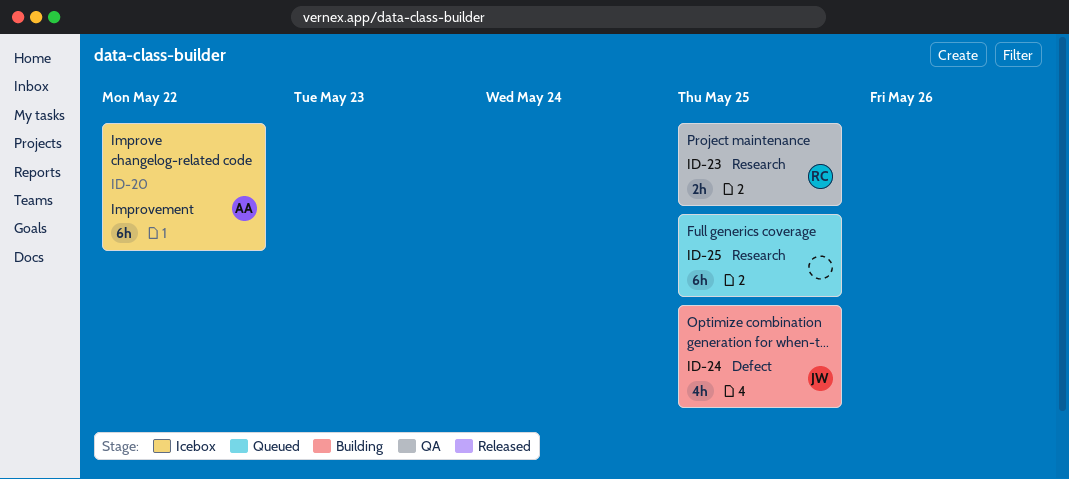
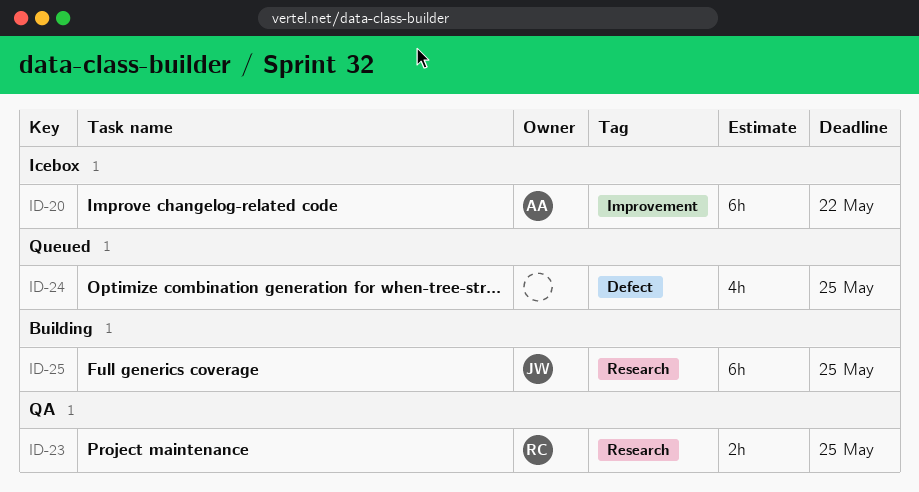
ID-24, status: Building -> Queued
ID-24, owner: JW -> none
ID-25, status: Queued -> Building
ID-25, owner: none -> JW

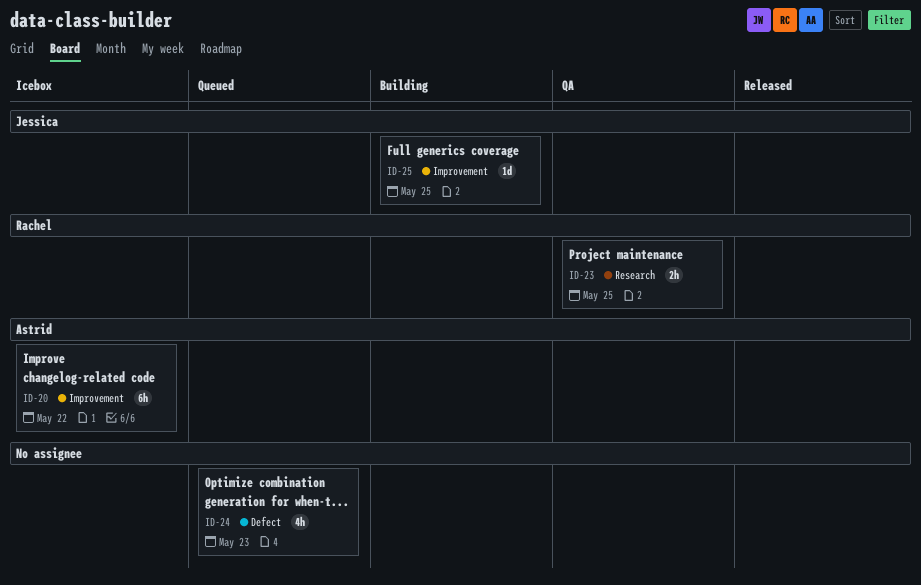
ID-24, due: May 25 -> May 23
ID-25, label: Research -> Improvement
ID-25, estimate: 6h -> 1d

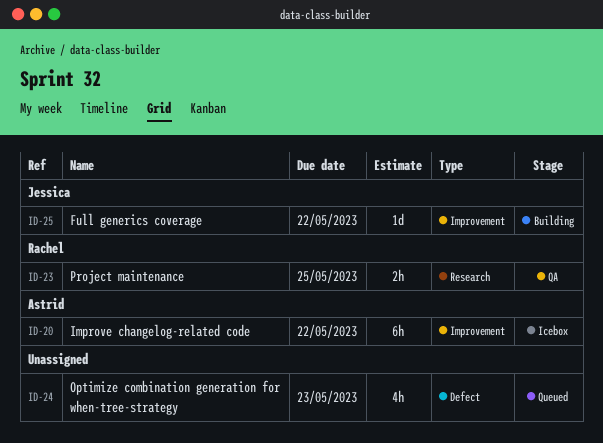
ID-25, due: May 25 -> May 22

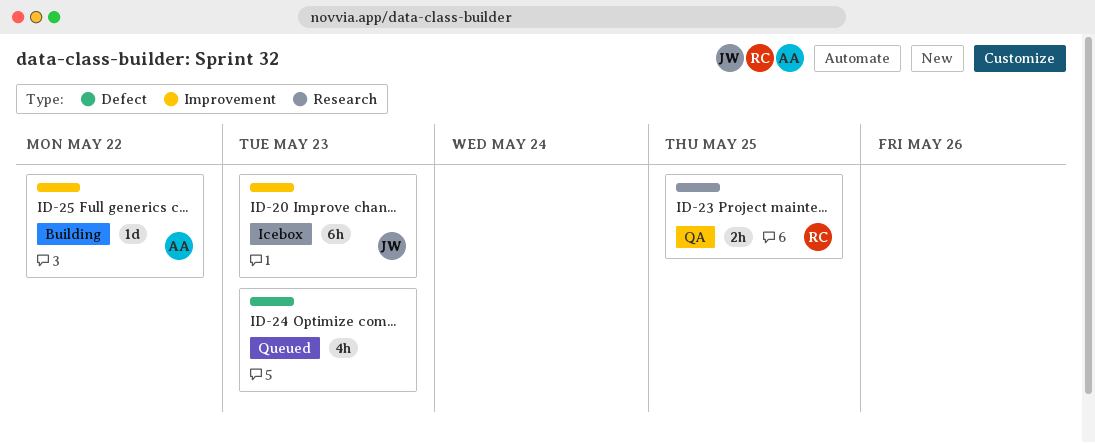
ID-20, owner: Astrid -> Jessica
ID-20, due: May 22 -> May 23
ID-25, owner: Jessica -> Astrid

